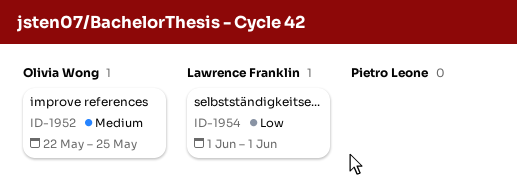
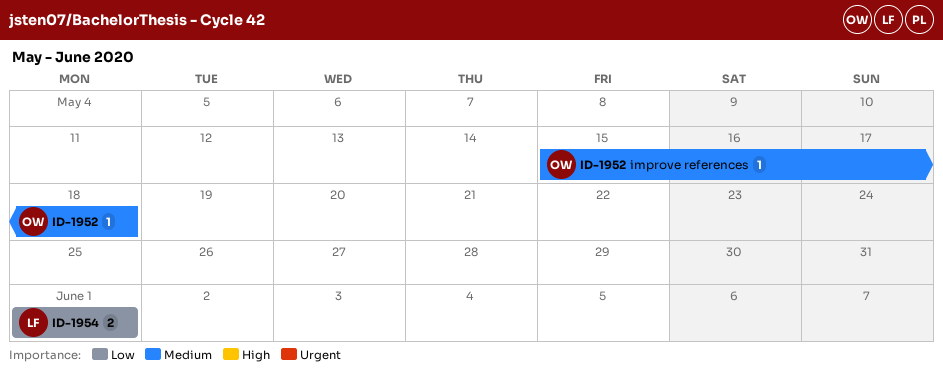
ID-1952, start: May 22 -> May 15
ID-1952, due: May 25 -> May 18

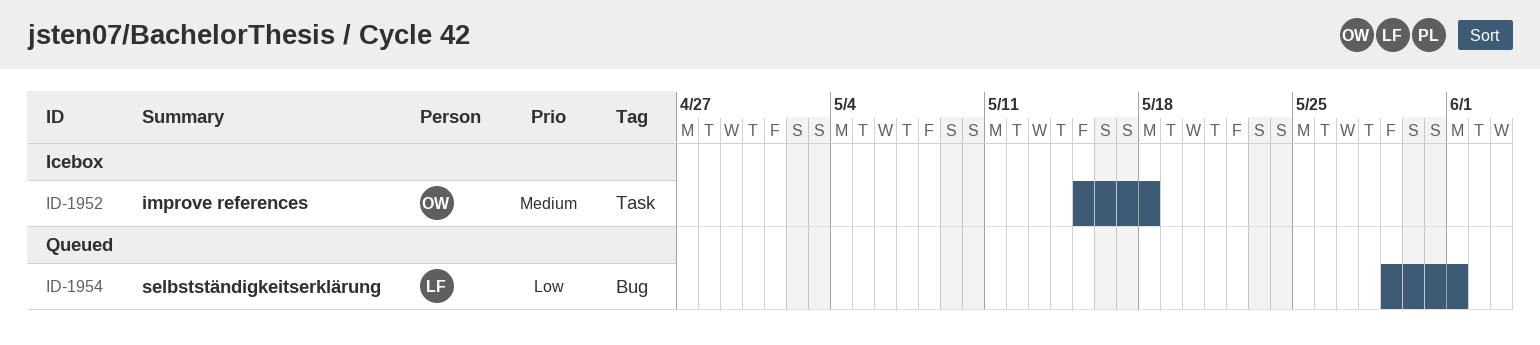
ID-1954, start: Jun 1 -> May 29

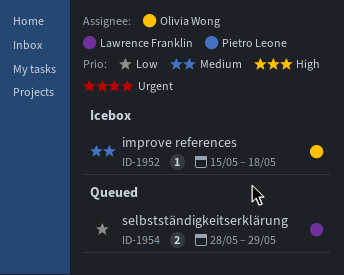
ID-1954, start: May 29 -> May 28
ID-1954, due: Jun 1 -> May 29

